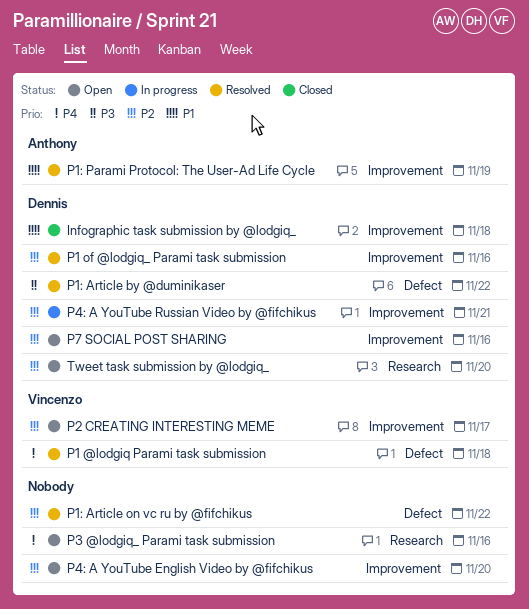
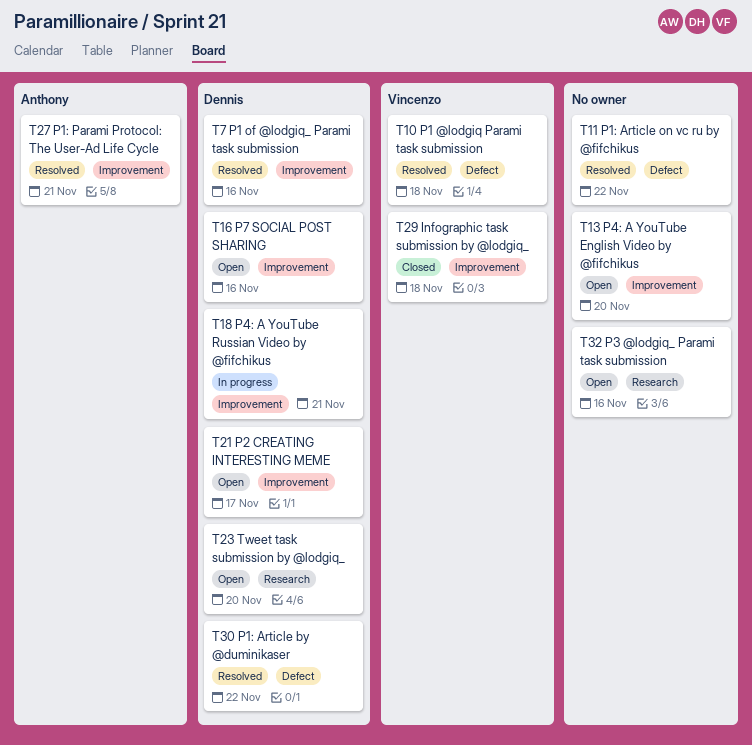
Infographic task submission by @lodgiq_, owner: Dennis -> Vincenzo
P1: Parami Protocol: The User-Ad Life Cycle, due: Nov 19 -> Nov 21
P2 CREATING INTERESTING MEME, owner: Vincenzo -> Dennis

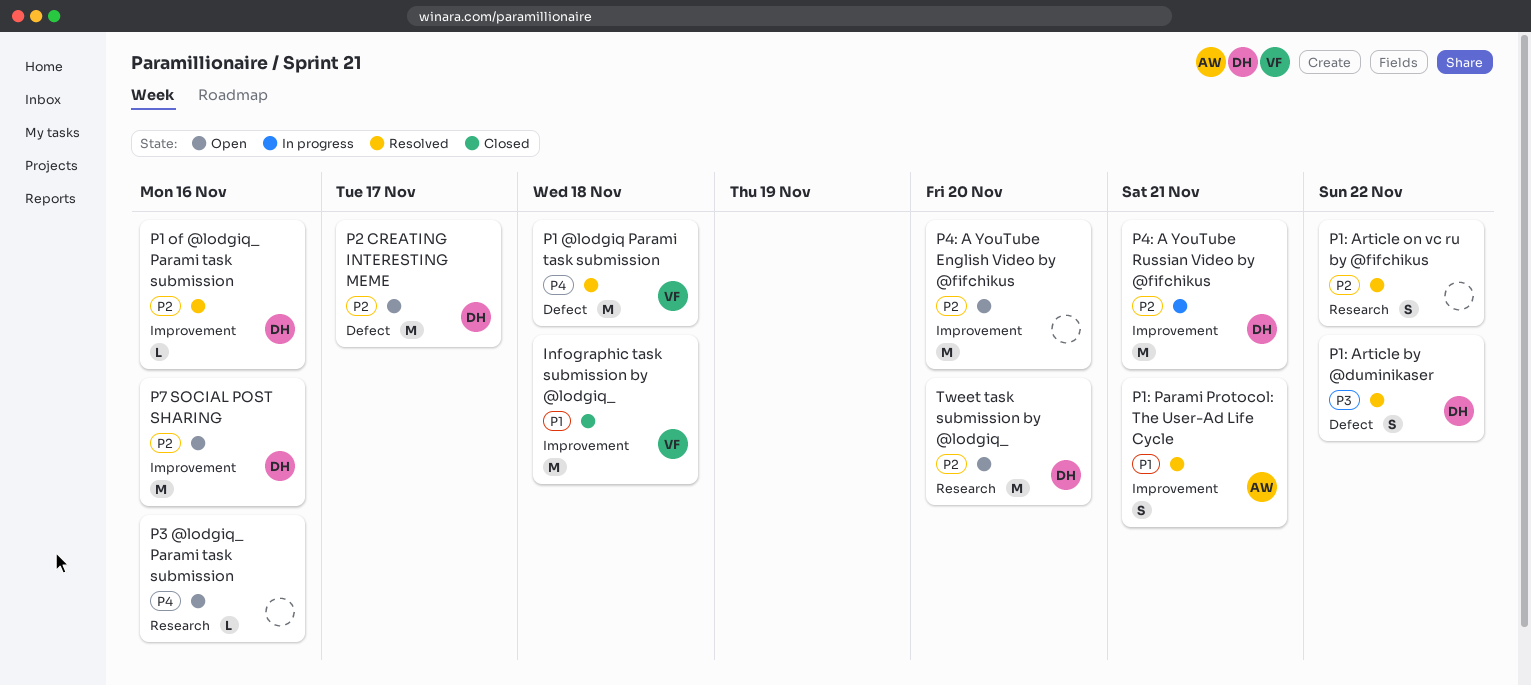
P1: Article on vc ru by @fifchikus, label: Defect -> Research
P2 CREATING INTERESTING MEME, label: Improvement -> Defect

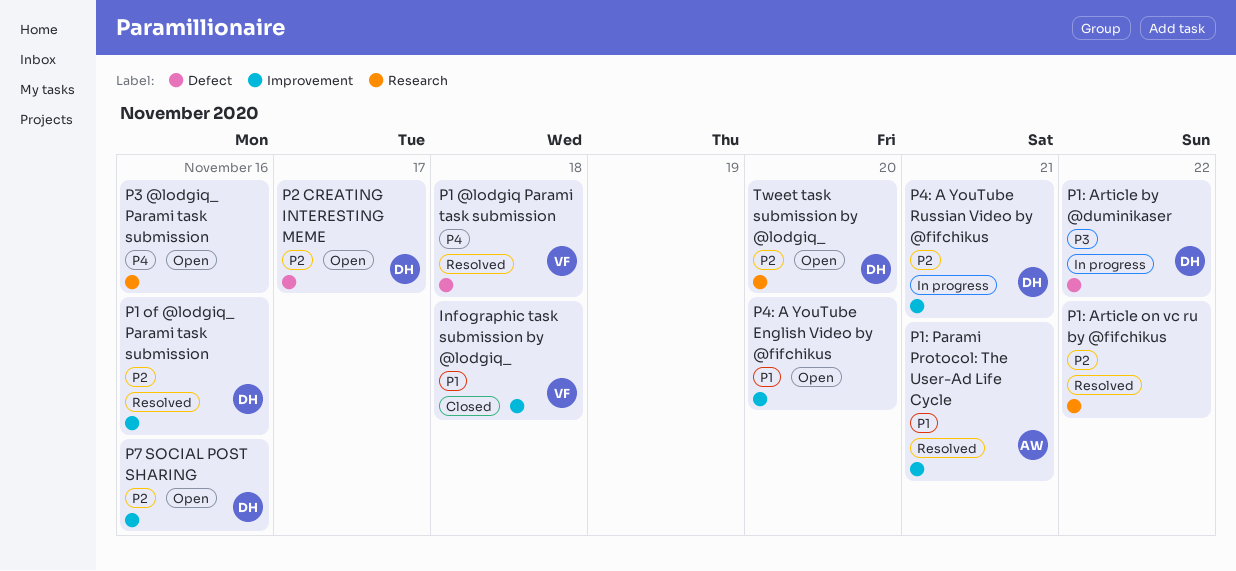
P1: Article by @duminikaser, status: Resolved -> In progress
P4: A YouTube English Video by @fifchikus, priority: P2 -> P1

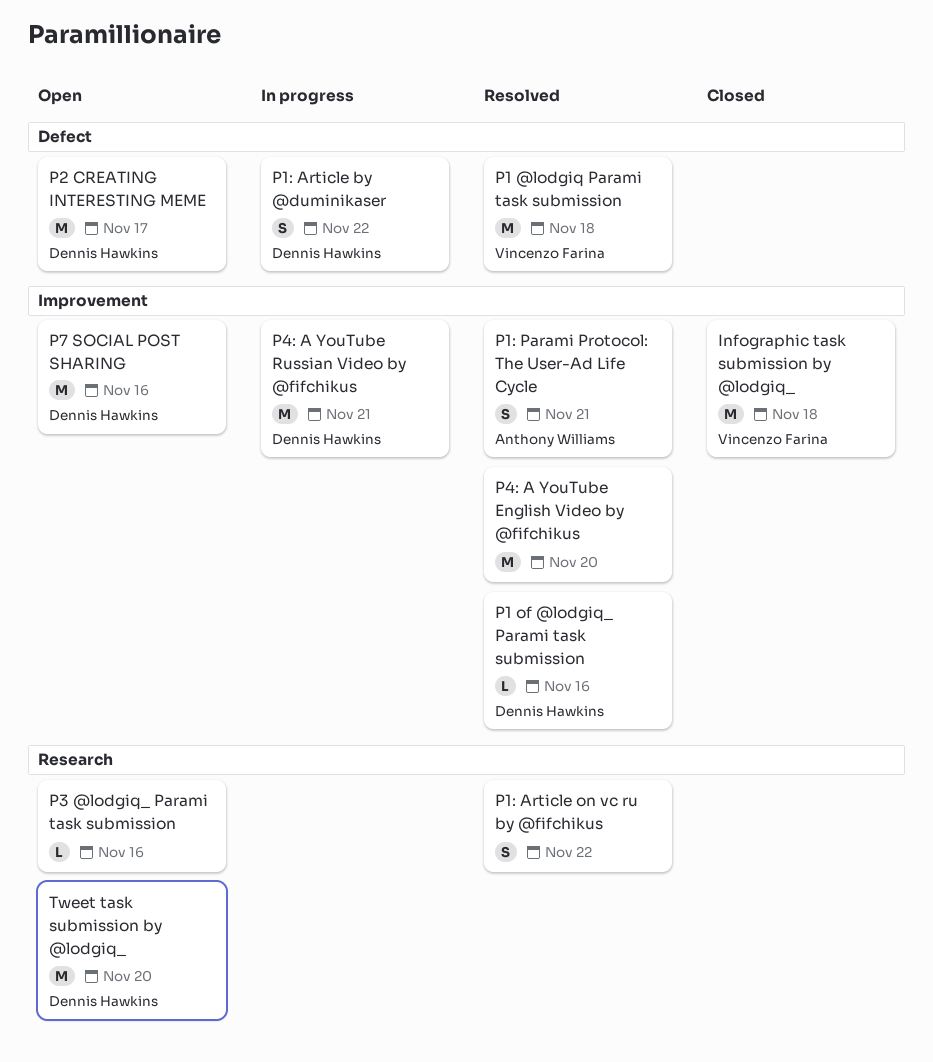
P4: A YouTube English Video by @fifchikus, status: Open -> Resolved

